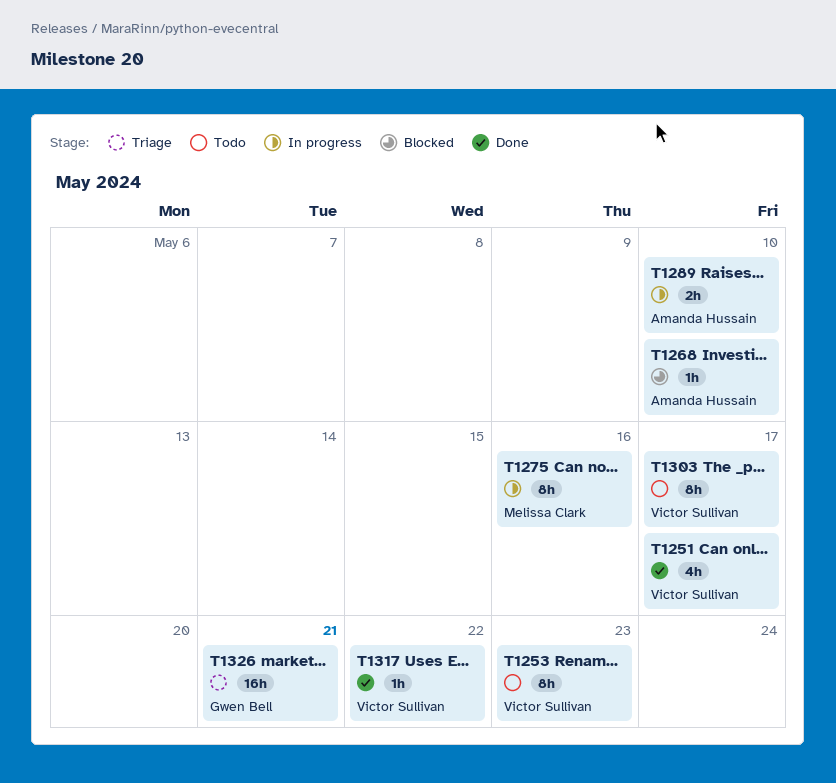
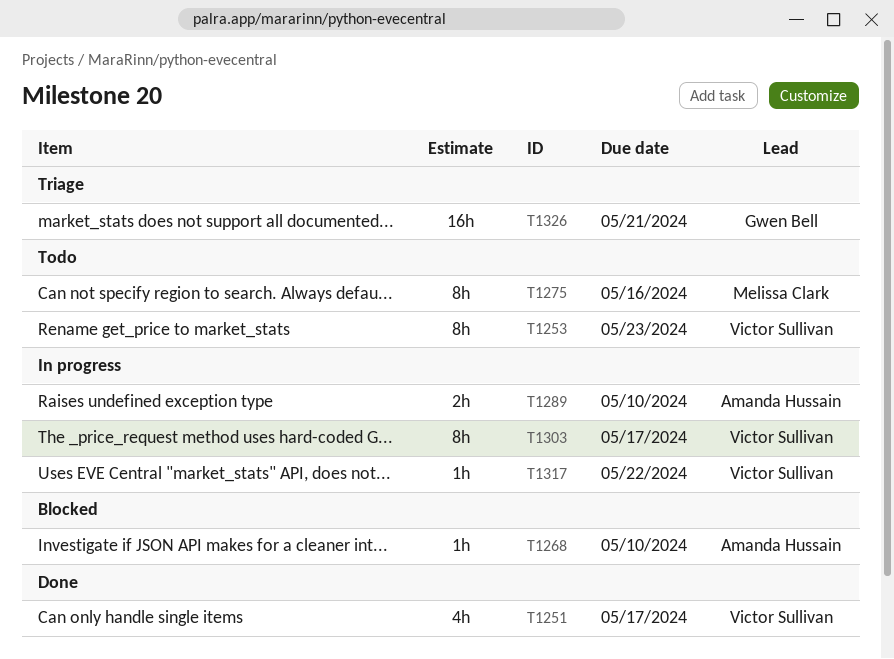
T1275, status: In progress -> Todo
T1303, status: Todo -> In progress
T1317, status: Done -> In progress

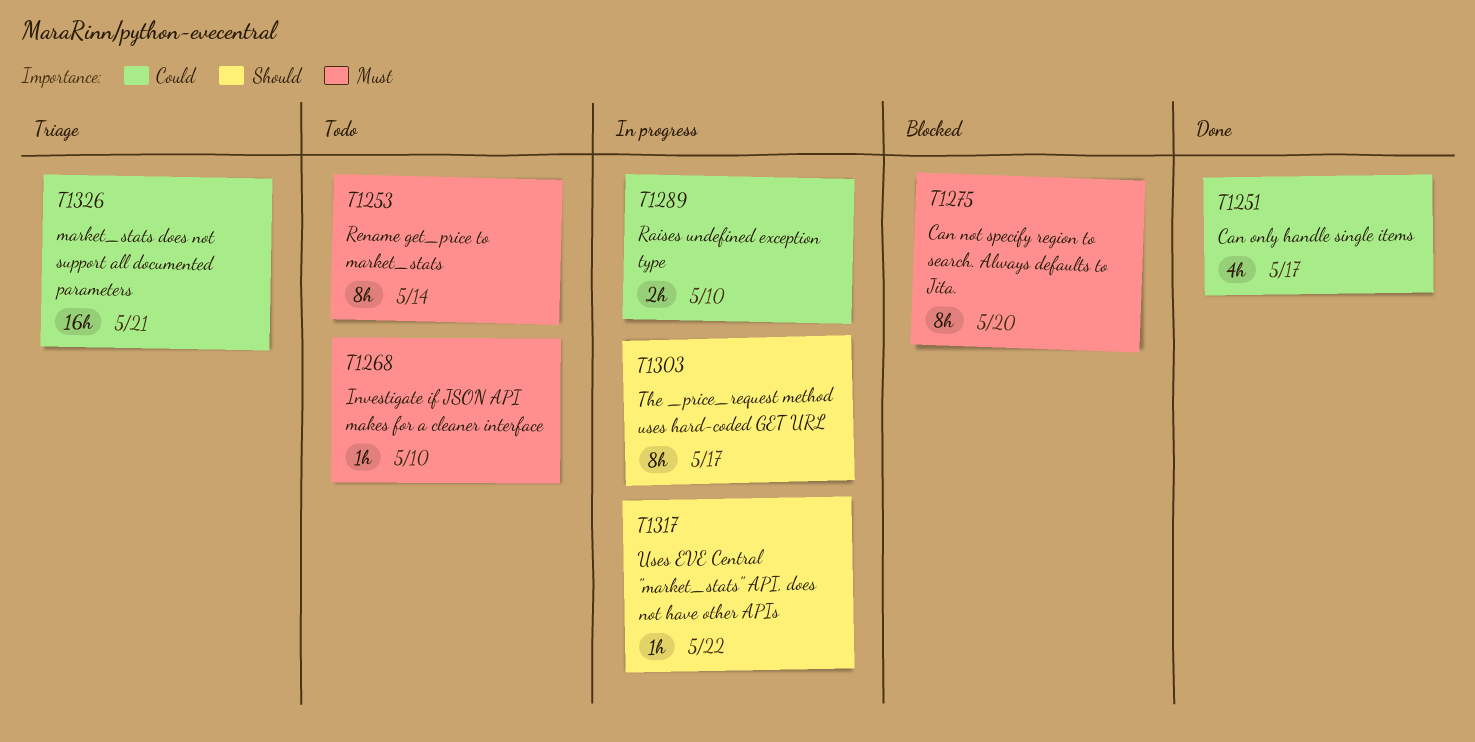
T1253, due: May 23 -> May 14
T1268, status: Blocked -> Todo
T1275, status: Todo -> Blocked
T1275, due: May 16 -> May 20

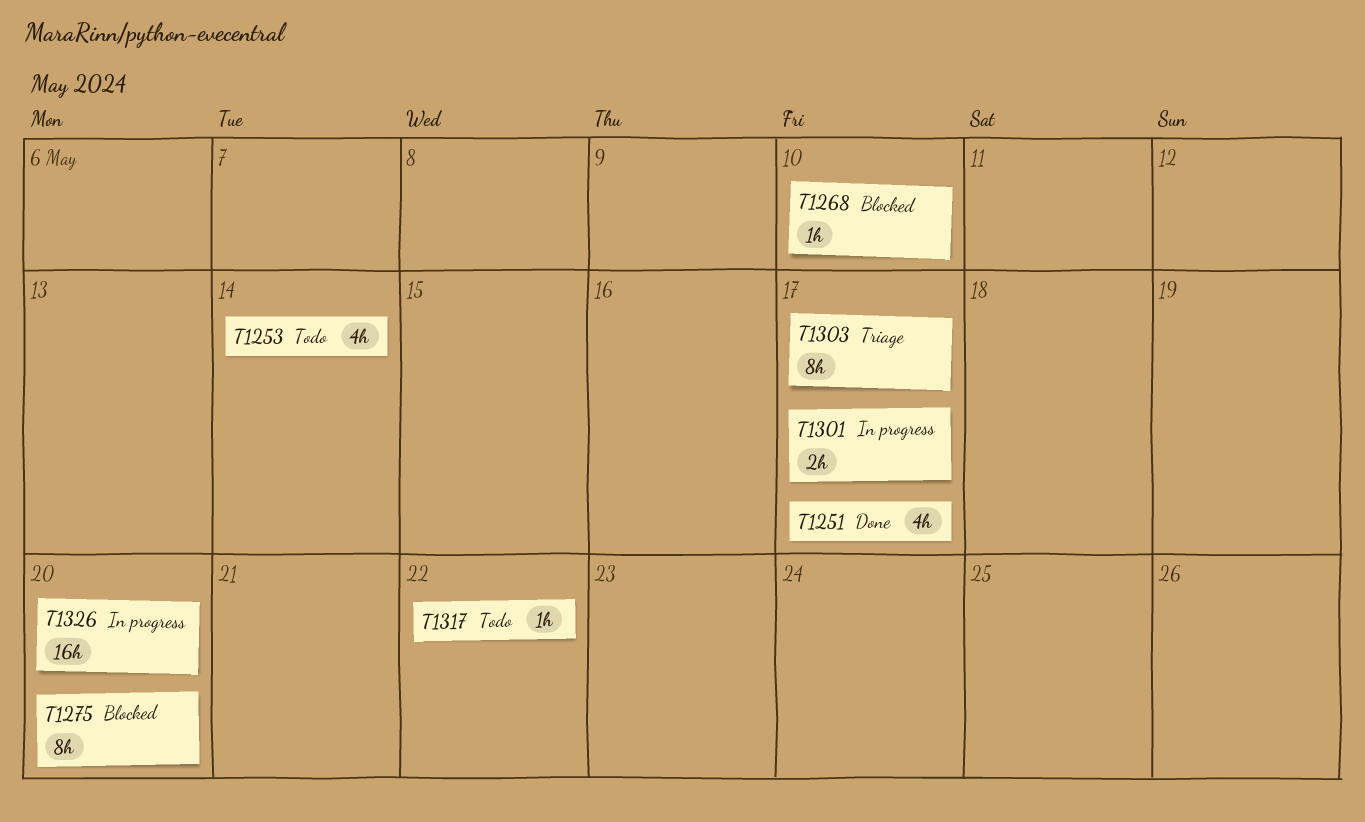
T1253, estimate: 8h -> 4h
T1268, status: Todo -> Blocked
T1289: present -> none
T1301: none -> present
T1303, status: In progress -> Triage
T1317, status: In progress -> Todo
T1326, status: Triage -> In progress
T1326, due: May 21 -> May 20

